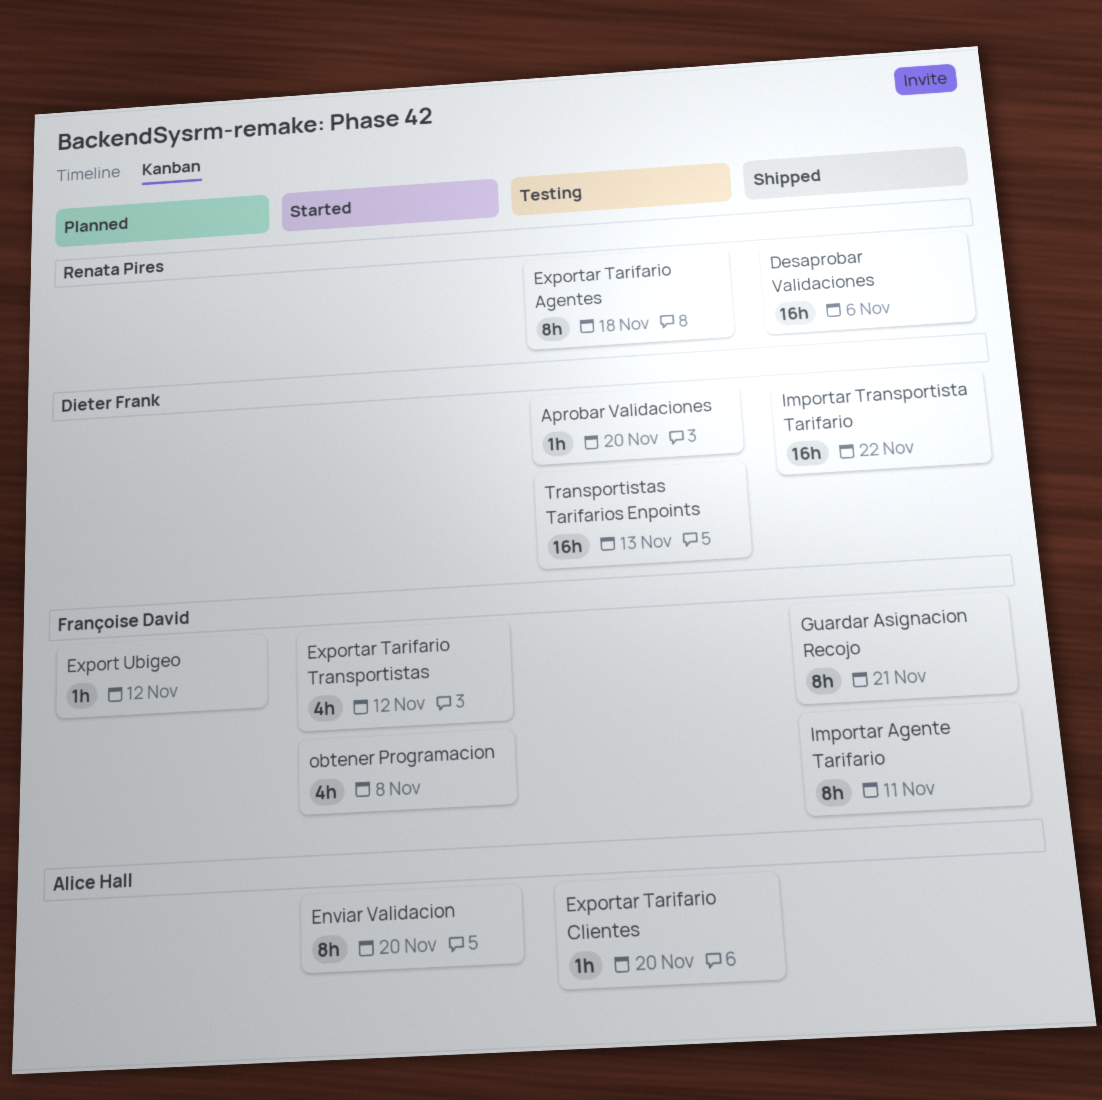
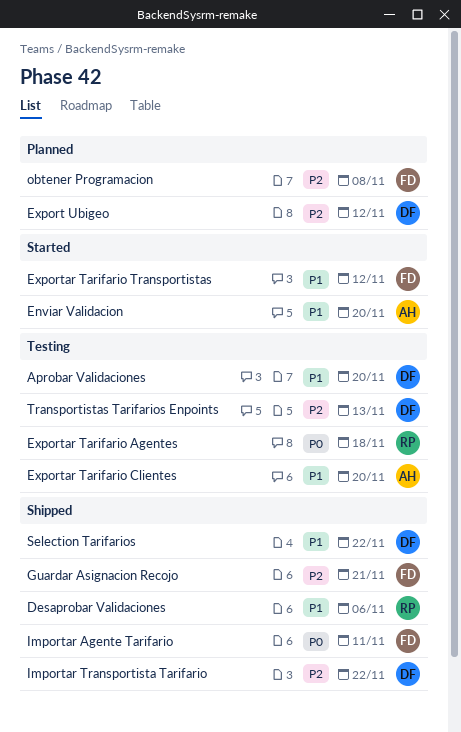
Export Ubigeo, owner: Françoise David -> Dieter Frank
obtener Programacion, status: Started -> Planned
Selection Tarifarios: none -> present

